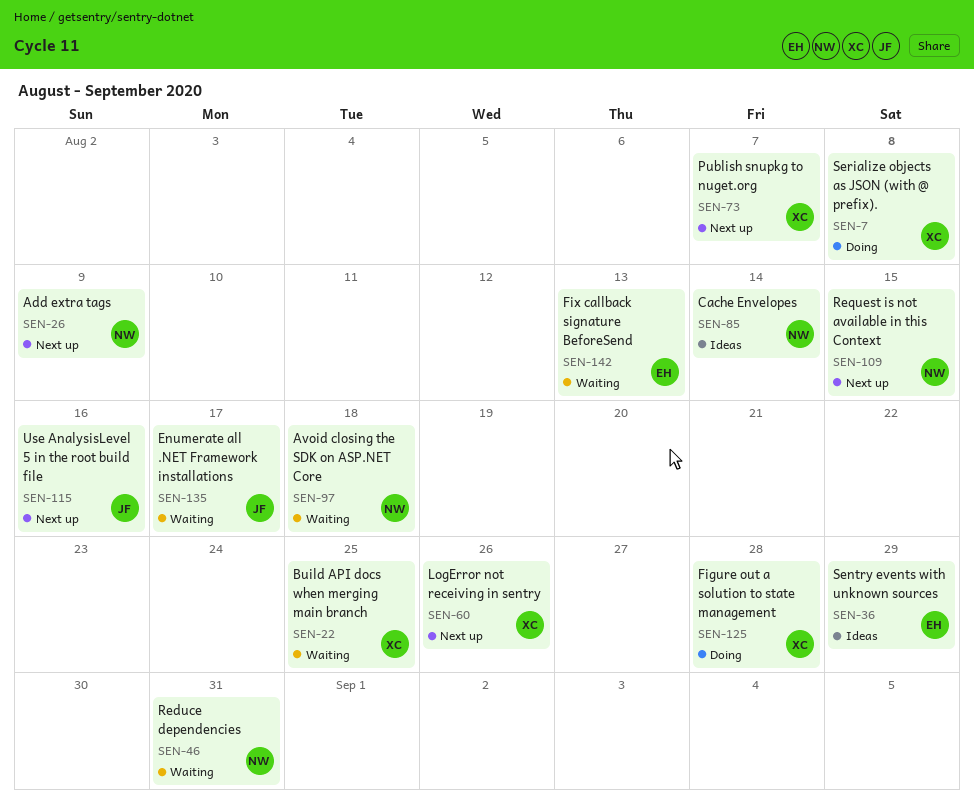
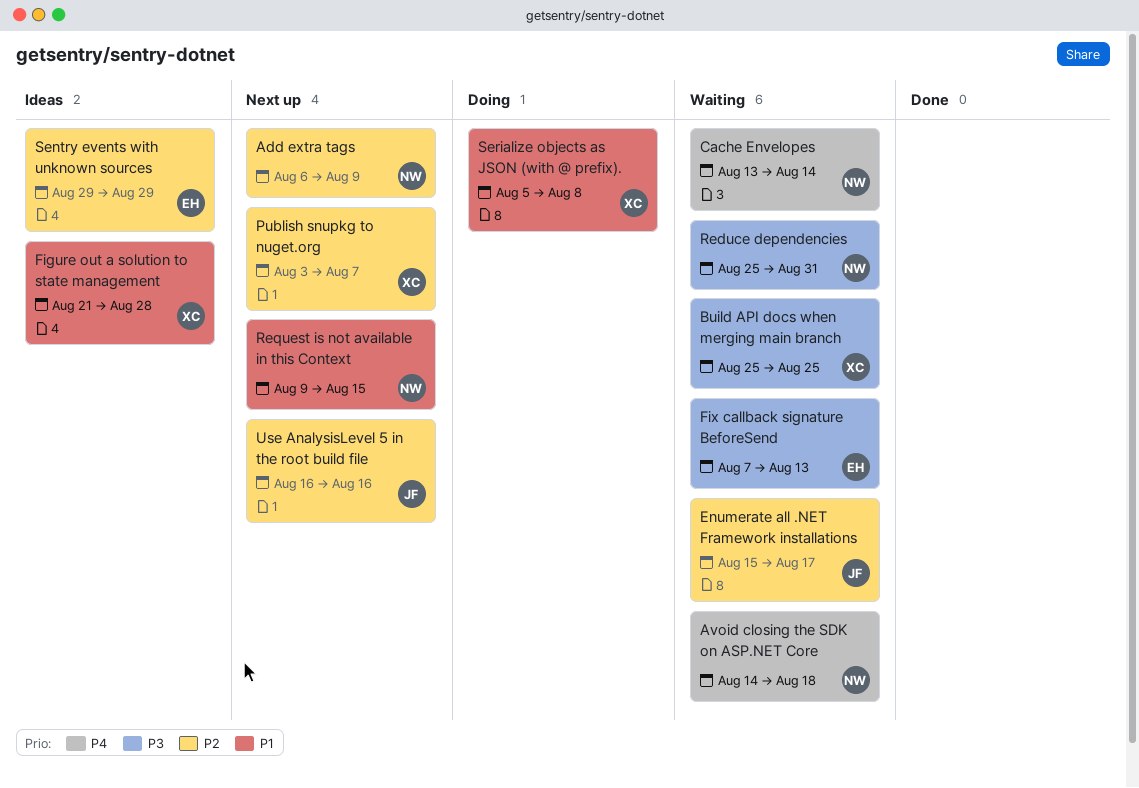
Cache Envelopes, status: Ideas -> Waiting
Figure out a solution to state management, status: Doing -> Ideas
LogError not receiving in sentry: present -> none

